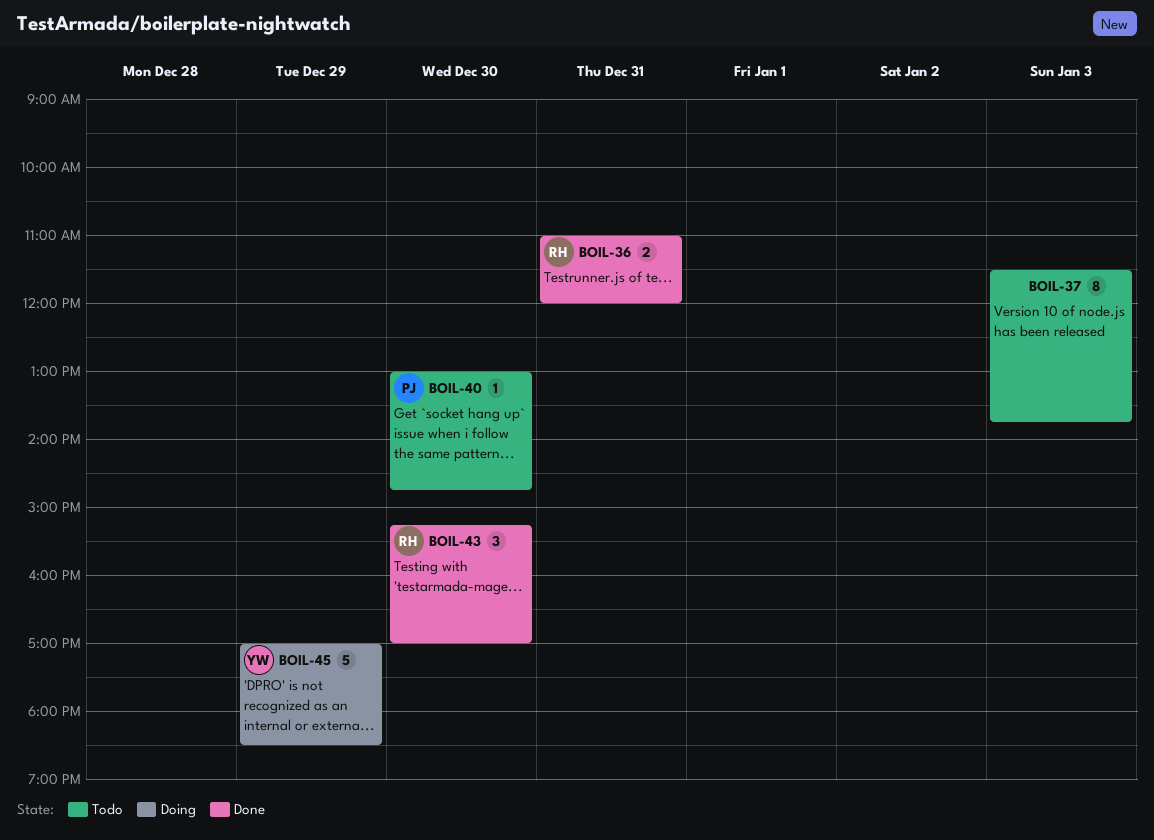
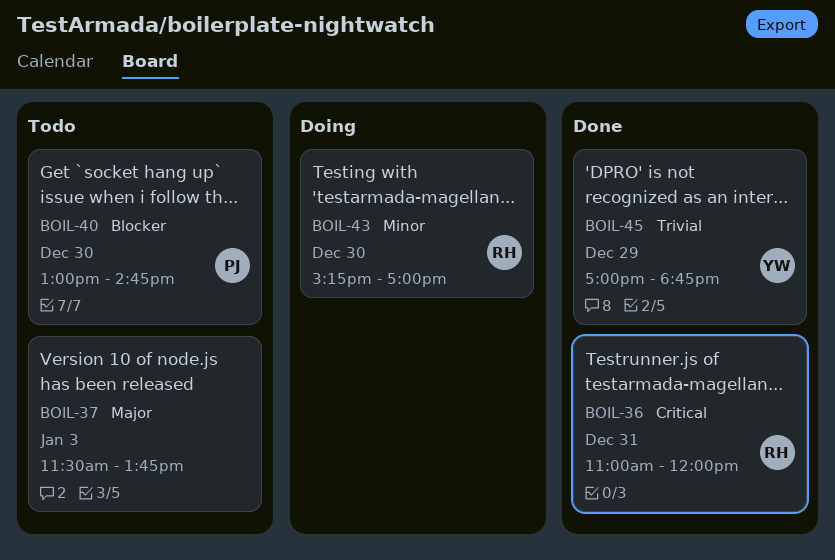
BOIL-43, status: Done -> Doing
BOIL-45, status: Doing -> Done
BOIL-45, ends: 18:30 -> 18:45

